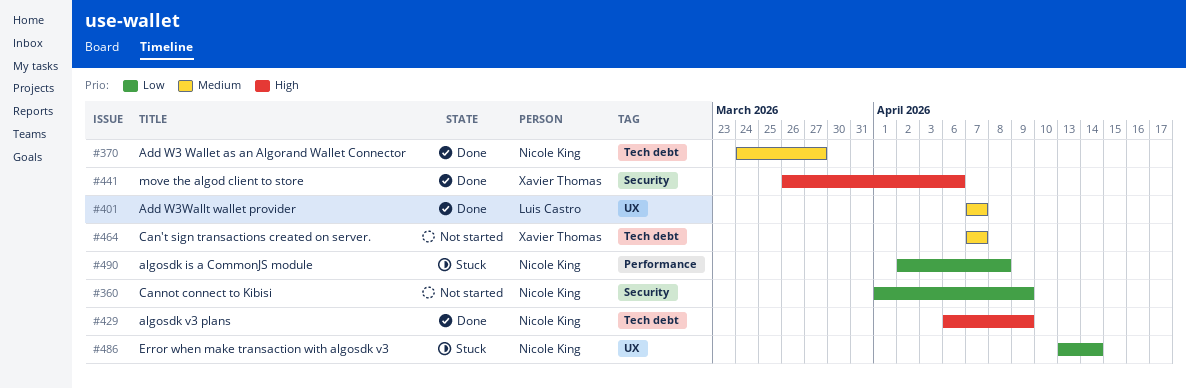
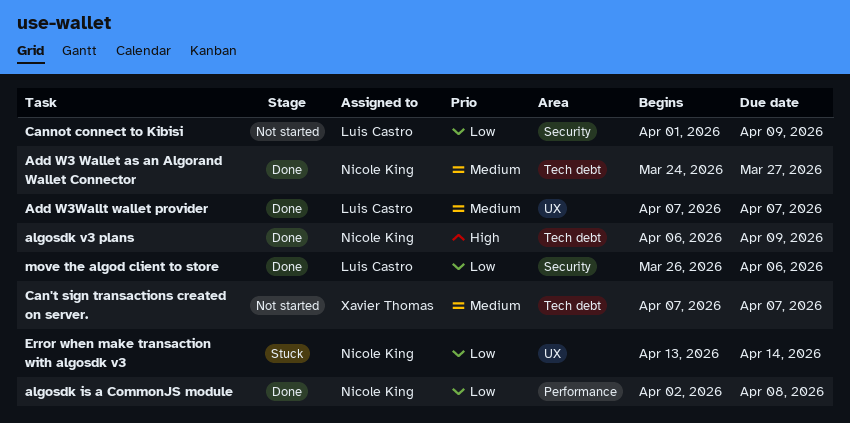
algosdk is a CommonJS module, status: Stuck -> Done
Cannot connect to Kibisi, owner: Nicole King -> Luis Castro
move the algod client to store, owner: Xavier Thomas -> Luis Castro
move the algod client to store, priority: High -> Low

